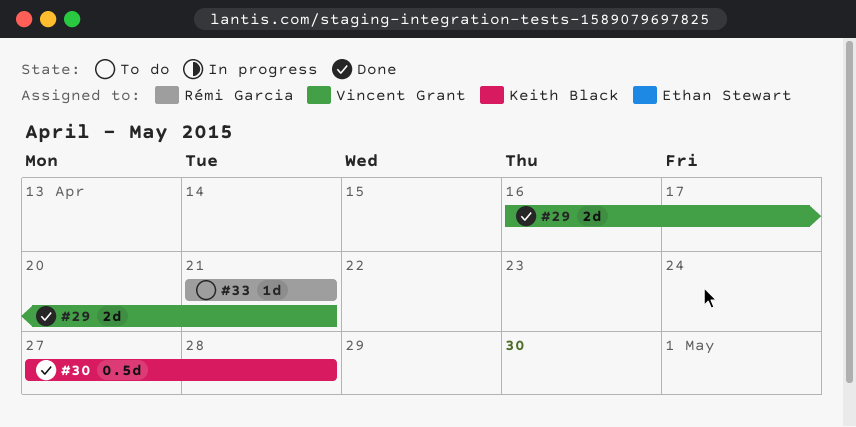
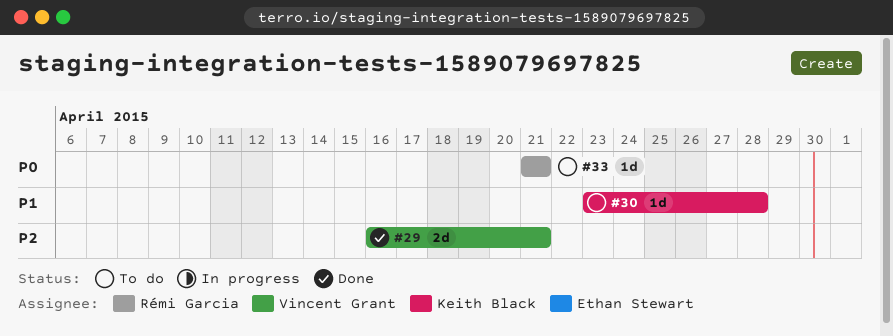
#30, status: Done -> To do
#30, estimate: 0.5d -> 1d
#30, start: Apr 27 -> Apr 23

